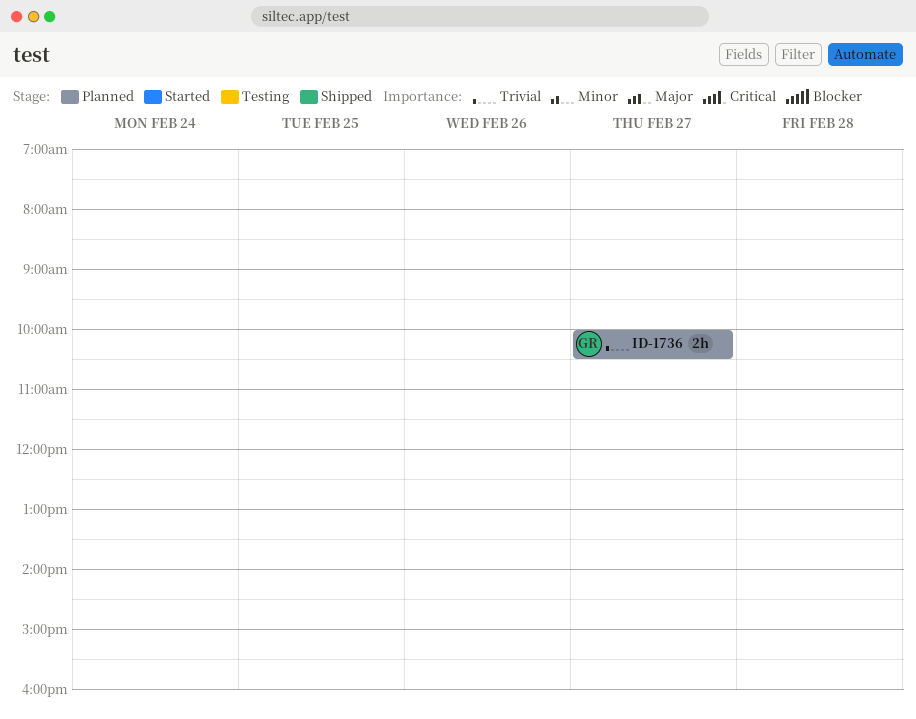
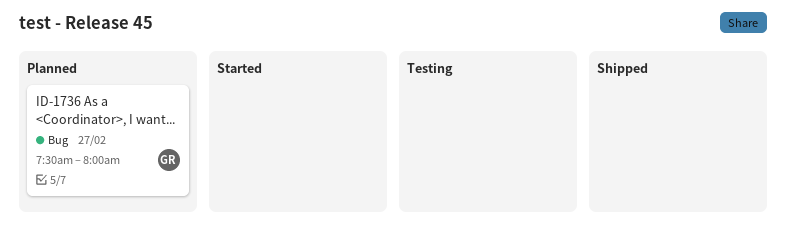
ID-1736, begins: 10:00 -> 07:30
ID-1736, ends: 10:30 -> 08:00

